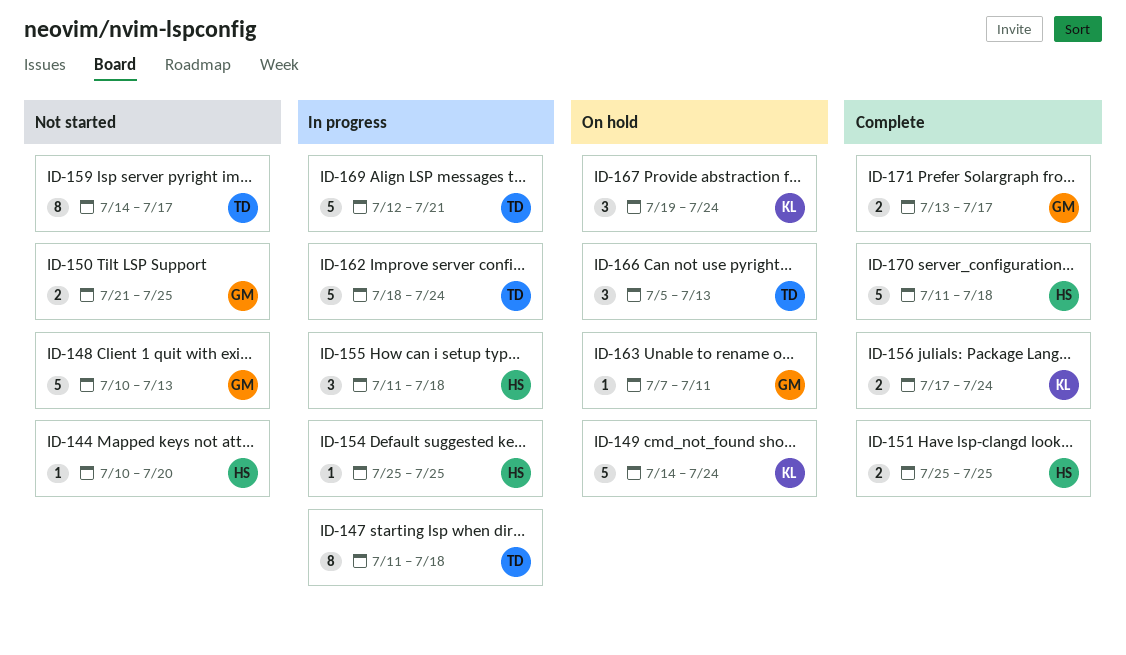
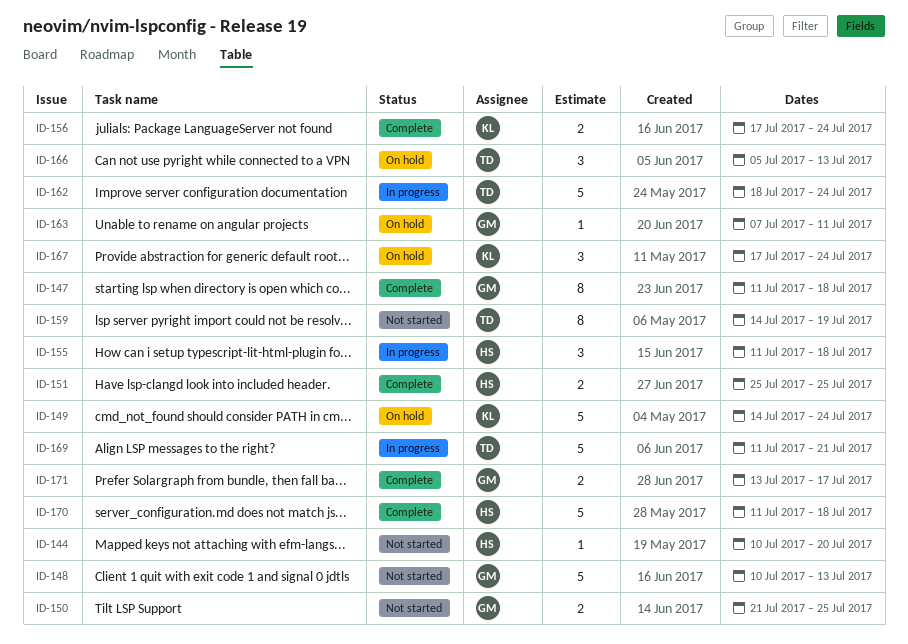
ID-147, status: In progress -> Complete
ID-147, owner: TD -> GM
ID-154: present -> none
ID-159, due: Jul 17 -> Jul 19
ID-167, start: Jul 19 -> Jul 17
ID-169, start: Jul 12 -> Jul 11

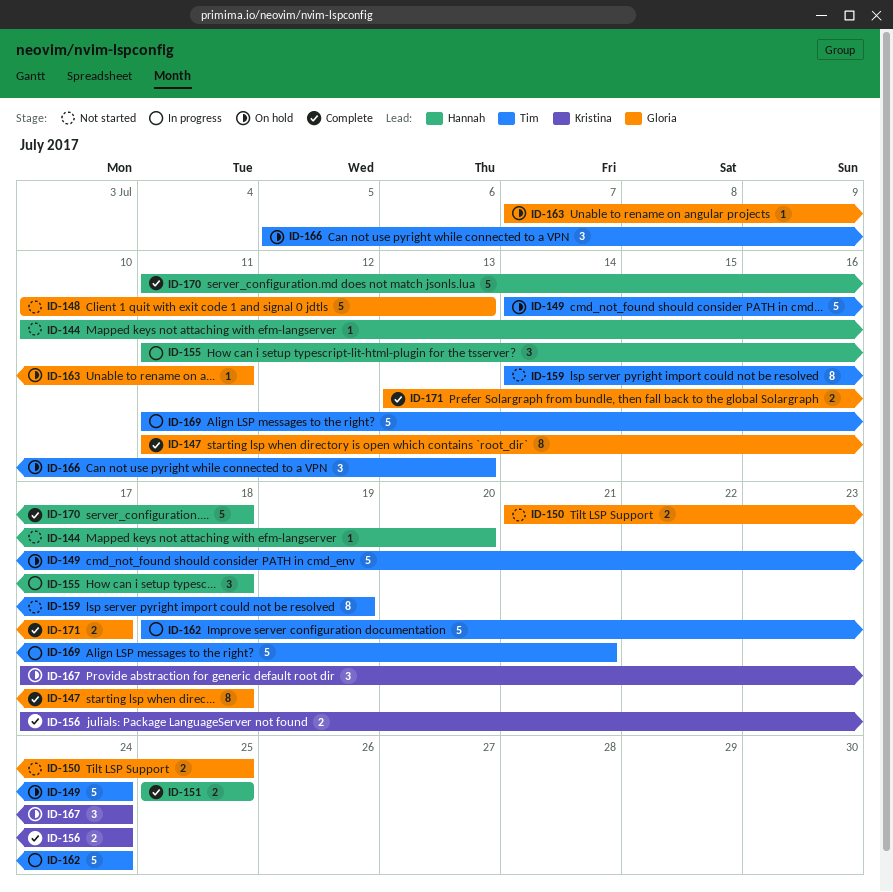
ID-149, owner: Kristina -> Tim

